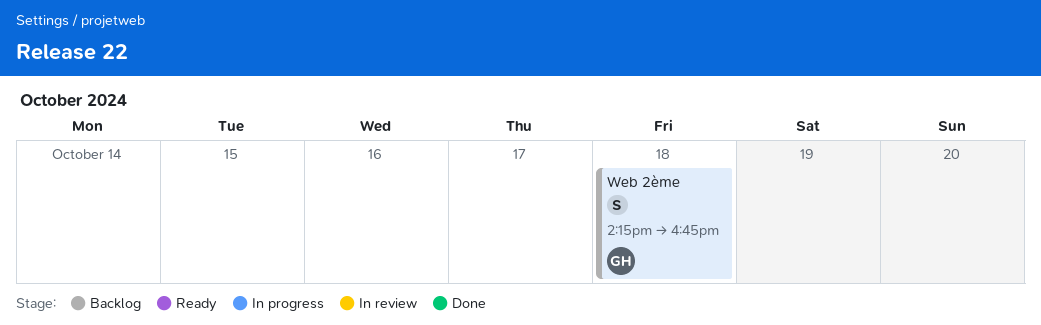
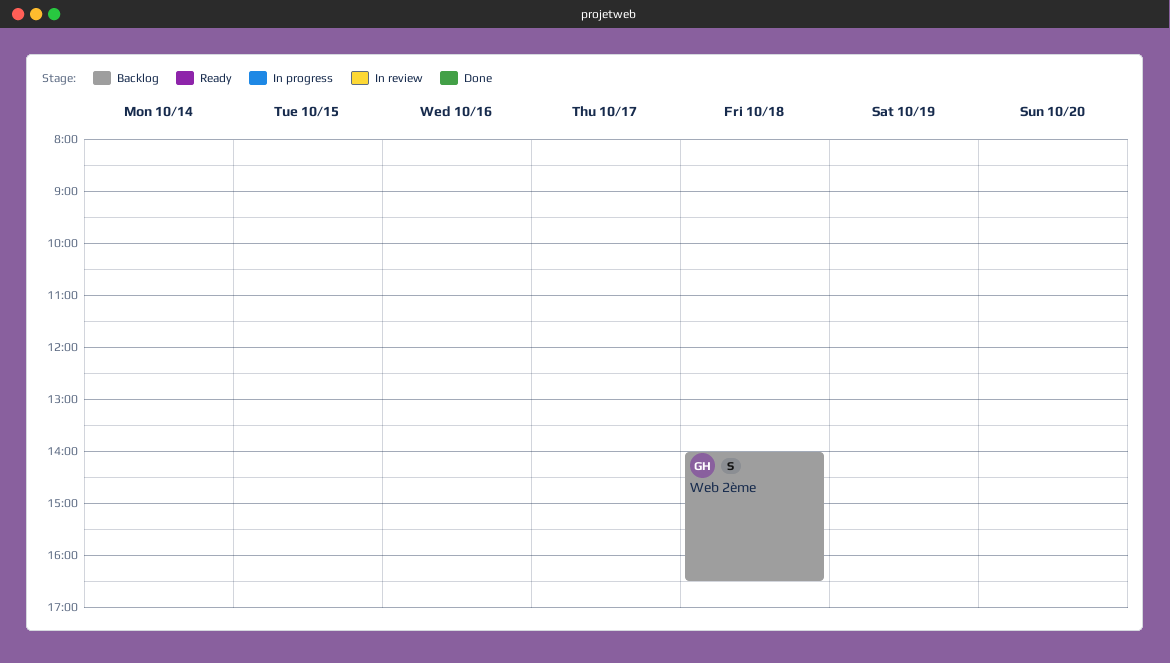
Web 2ème, begins: 14:15 -> 14:00
Web 2ème, ends: 16:45 -> 16:30

